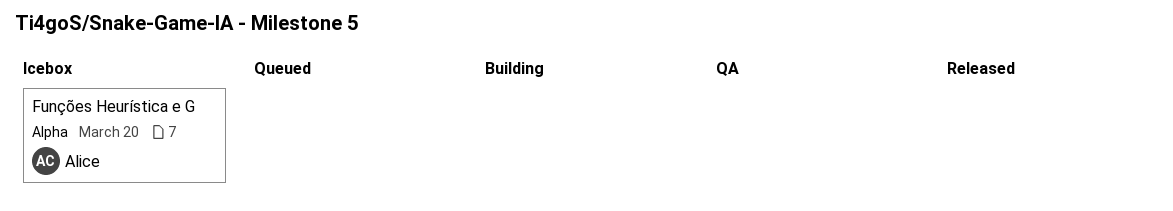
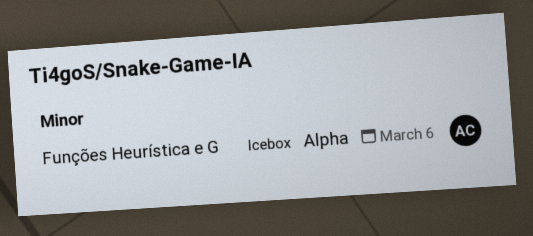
Funções Heurística e G, due: Mar 20 -> Mar 6

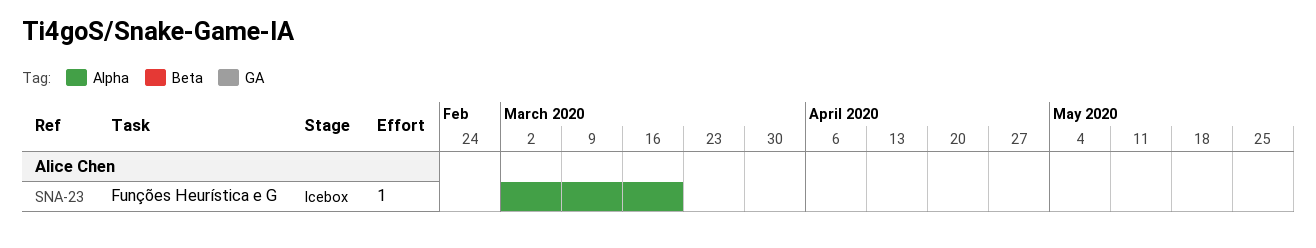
Funções Heurística e G, due: Mar 6 -> Mar 20

